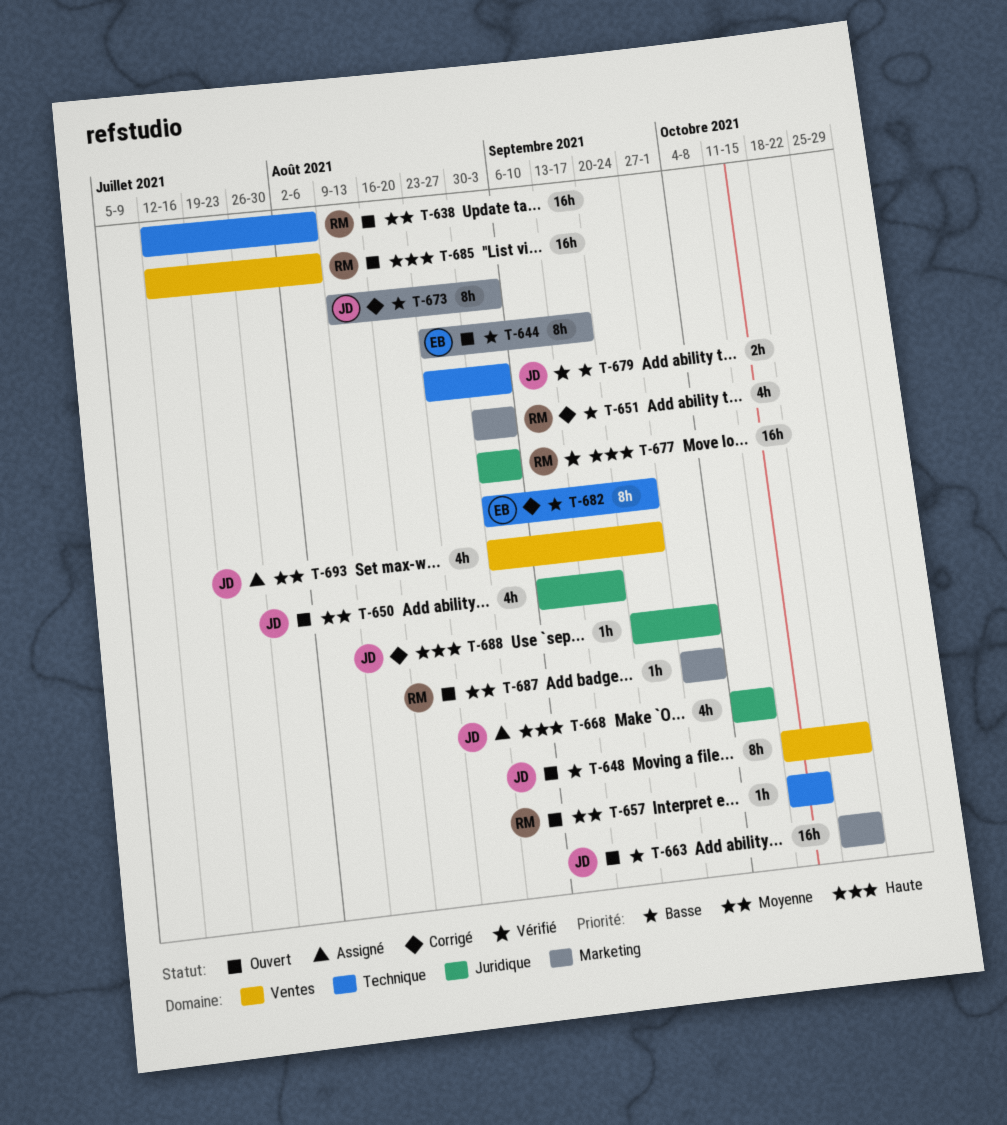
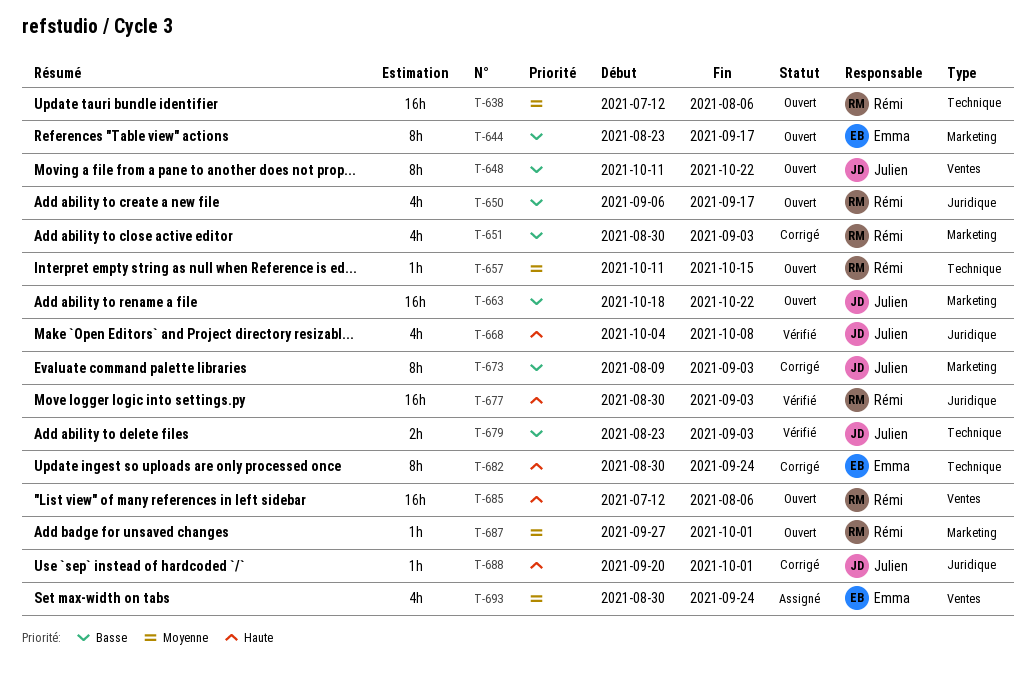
T-650, owner: Julien -> Rémi
T-650, priority: Moyenne -> Basse
T-668, status: Assigné -> Vérifié
T-682, priority: Basse -> Haute
T-693, owner: Julien -> Emma

